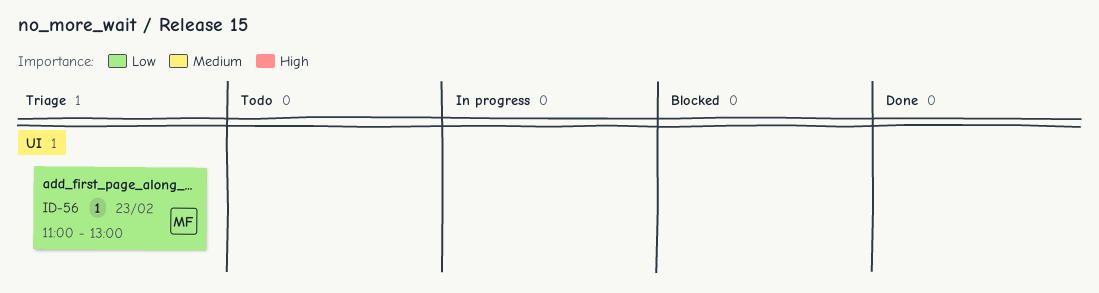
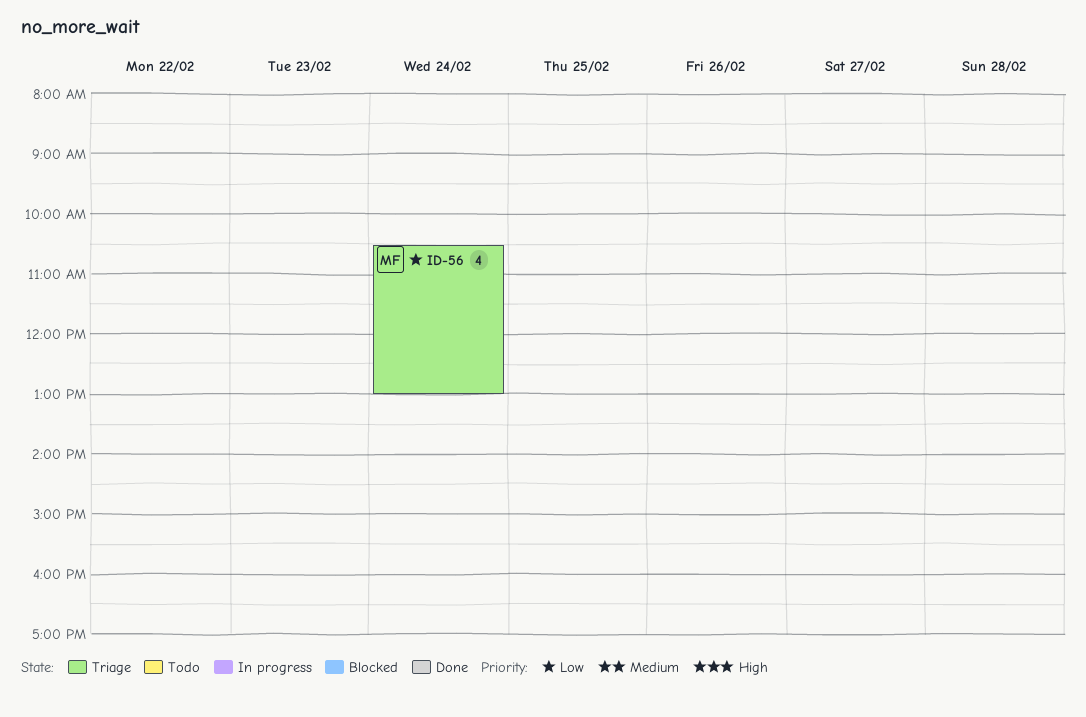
ID-56, estimate: 1 -> 4
ID-56, day: Feb 23 -> Feb 24
ID-56, begins: 11:00 -> 10:30

